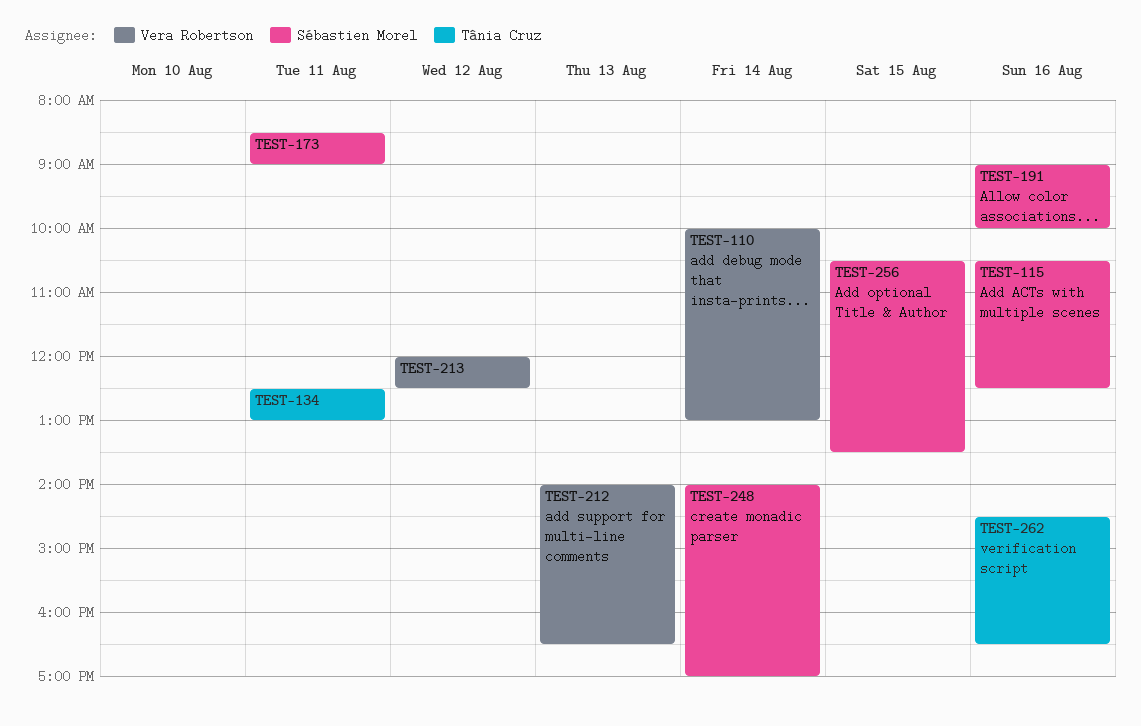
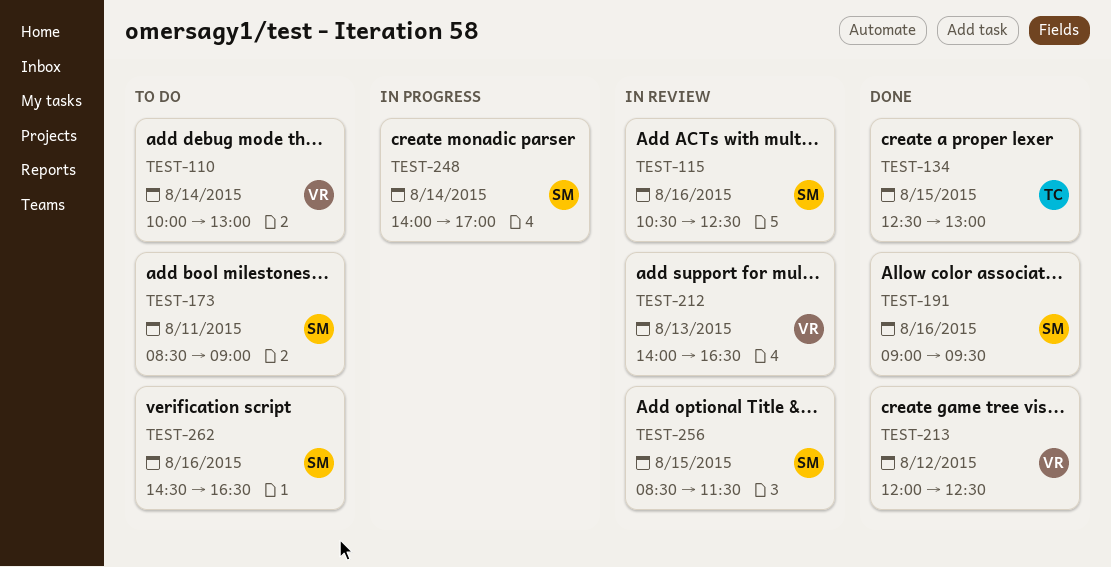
TEST-134, day: Aug 11 -> Aug 15
TEST-191, ends: 10:00 -> 09:30
TEST-256, begins: 10:30 -> 08:30
TEST-256, ends: 13:30 -> 11:30
TEST-262, owner: Tânia Cruz -> Sébastien Morel

